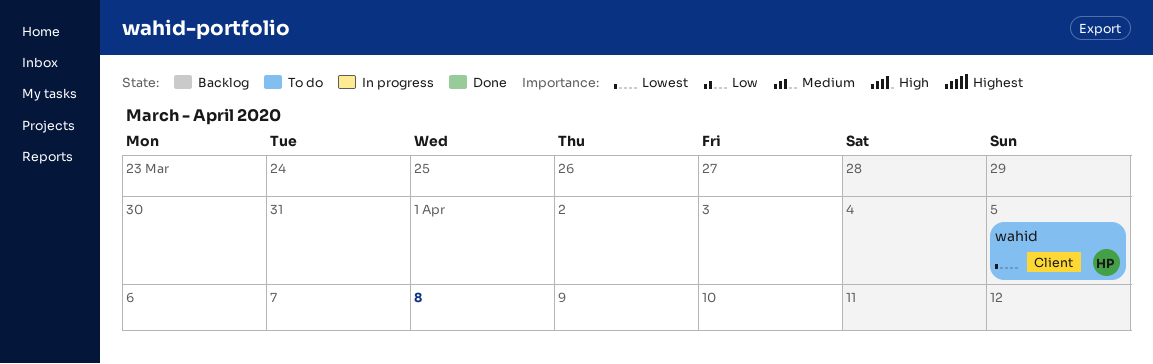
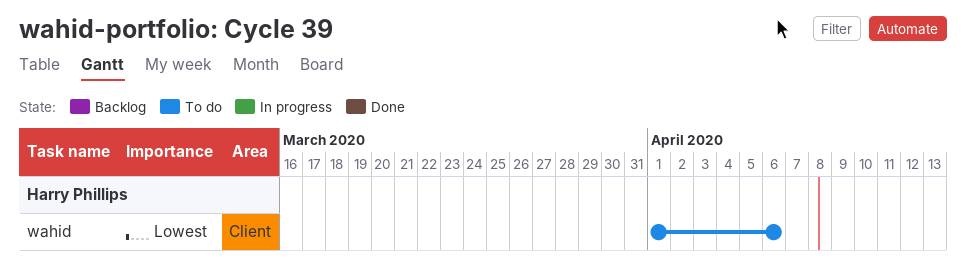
wahid, due: Apr 5 -> Apr 6

